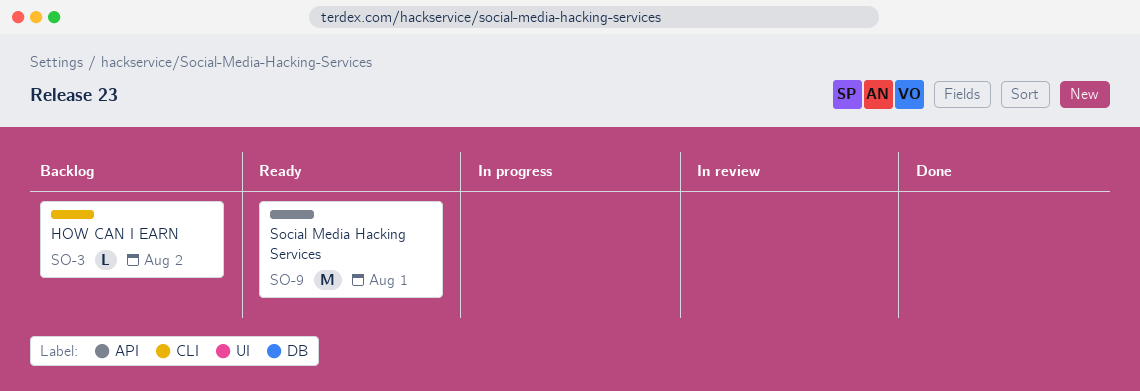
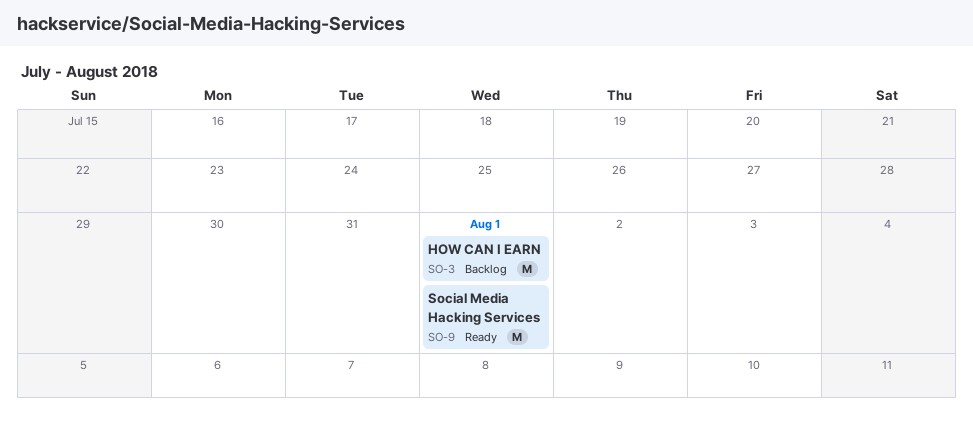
SO-3, estimate: L -> M
SO-3, due: Aug 2 -> Aug 1

